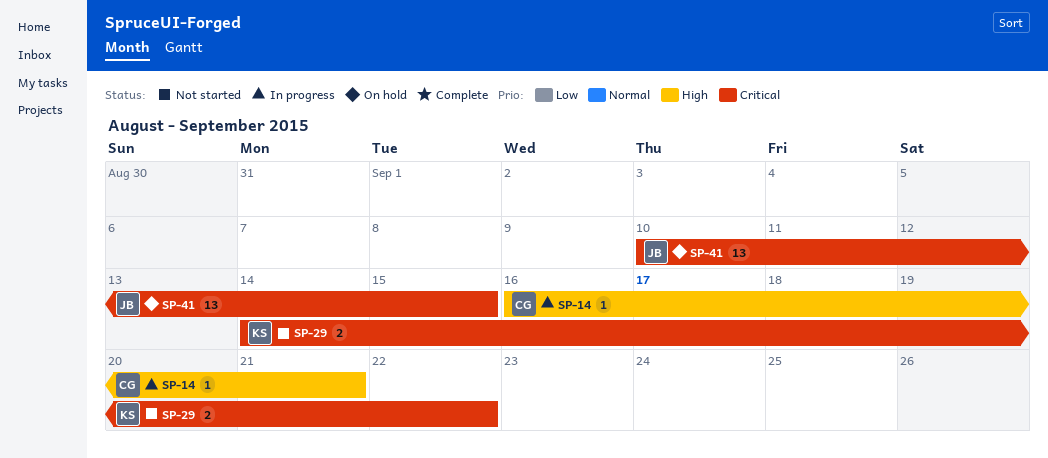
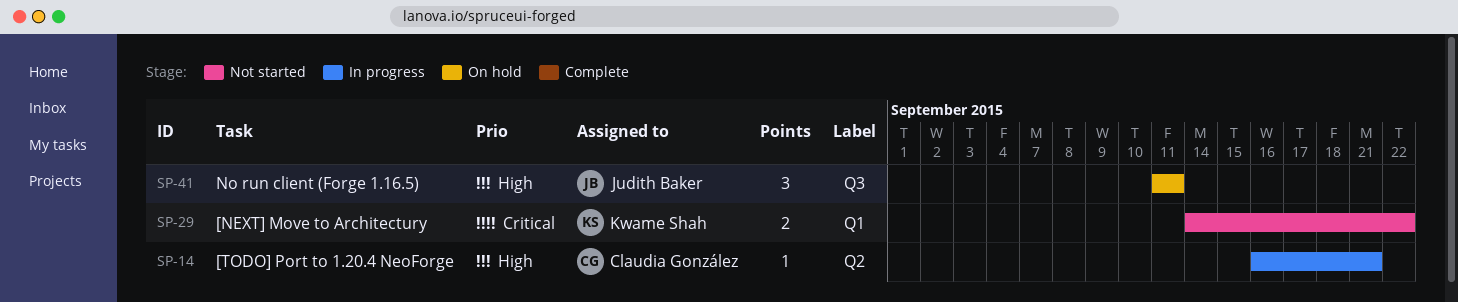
SP-41, priority: Critical -> High
SP-41, estimate: 13 -> 3
SP-41, start: Sep 10 -> Sep 11
SP-41, due: Sep 15 -> Sep 11

